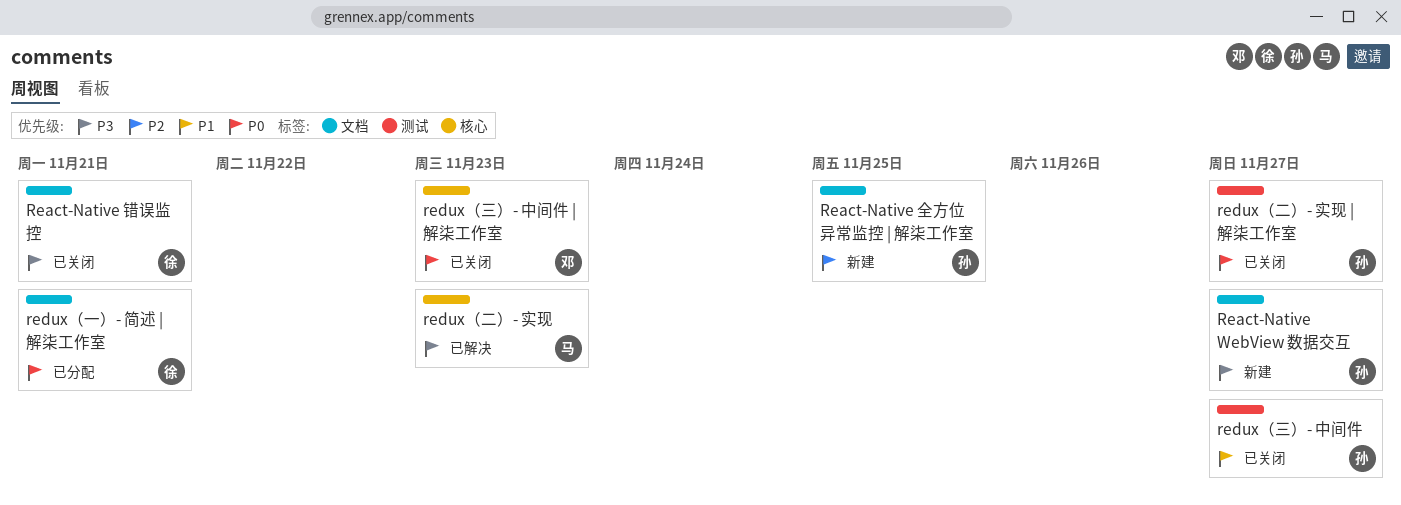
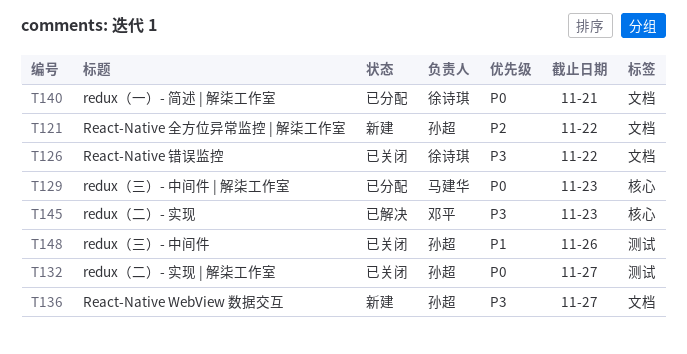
React-Native 全方位异常监控 | 解柒工作室, due: Nov 25 -> Nov 22
React-Native 错误监控, due: Nov 21 -> Nov 22
redux（三）- 中间件, due: Nov 27 -> Nov 26
redux（三）- 中间件 | 解柒工作室, status: 已关闭 -> 已分配
redux（三）- 中间件 | 解柒工作室, owner: 邓平 -> 马建华
redux（二）- 实现, owner: 马建华 -> 邓平

